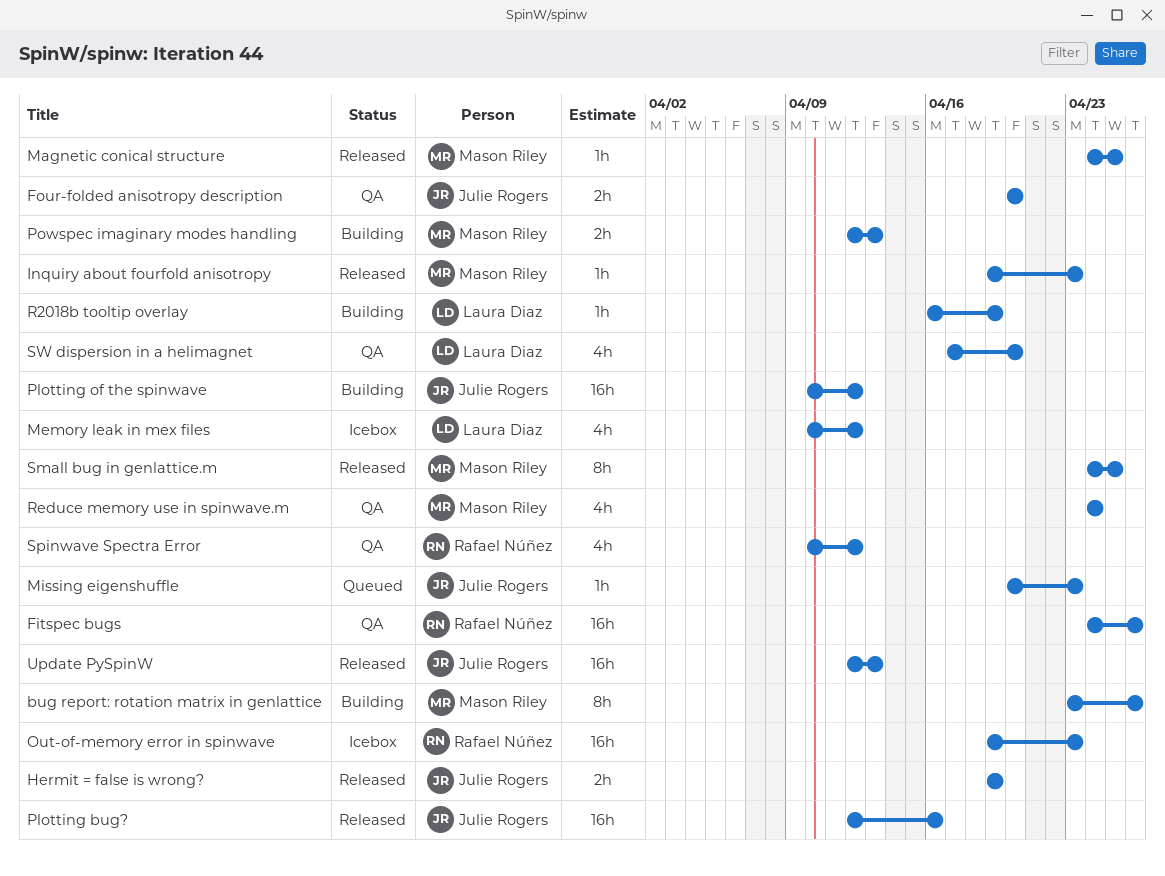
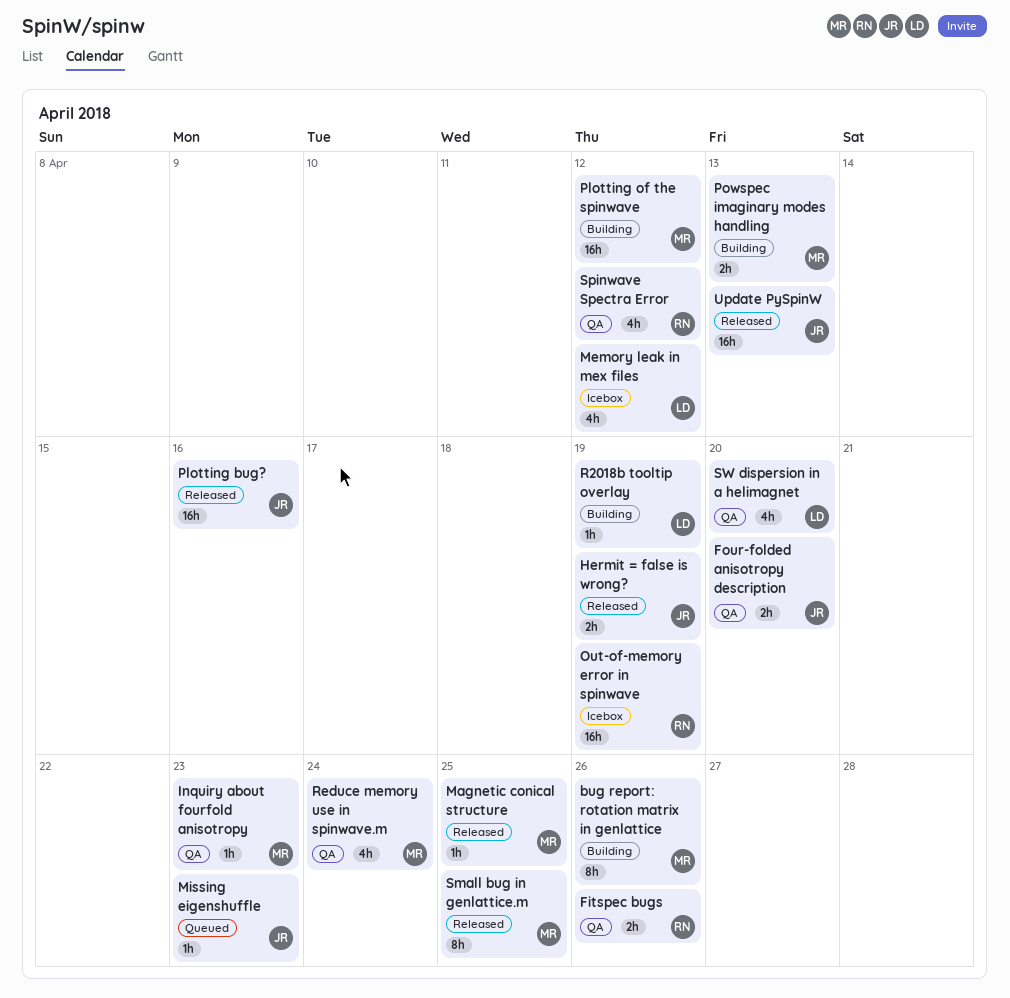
Fitspec bugs, estimate: 16h -> 2h
Inquiry about fourfold anisotropy, status: Released -> QA
Out-of-memory error in spinwave, due: Apr 23 -> Apr 19
Plotting of the spinwave, owner: Julie Rogers -> Mason Riley

